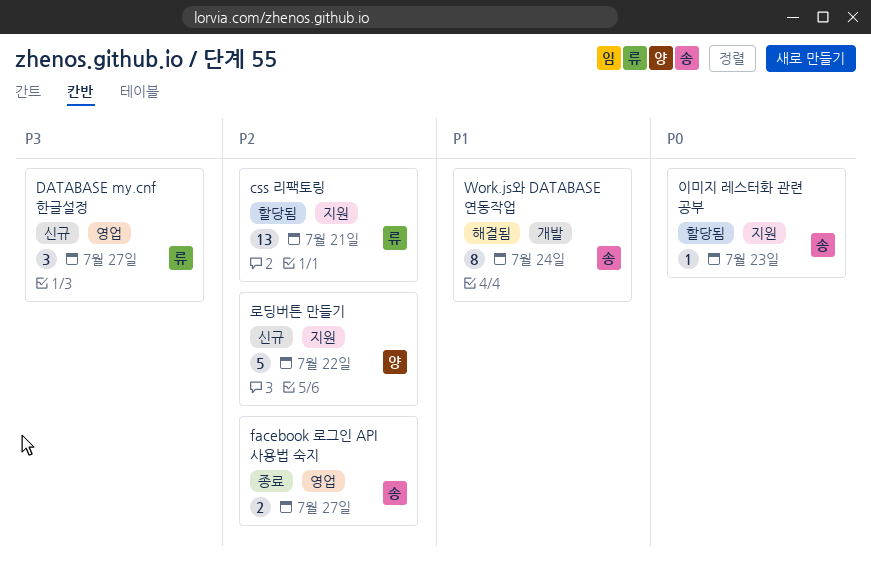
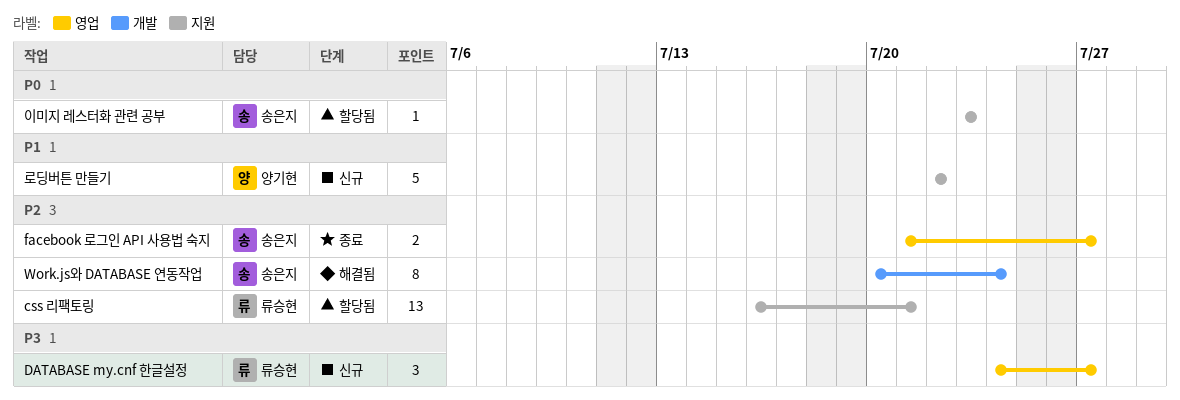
Work.js와 DATABASE 연동작업, priority: P1 -> P2
로딩버튼 만들기, priority: P2 -> P1

